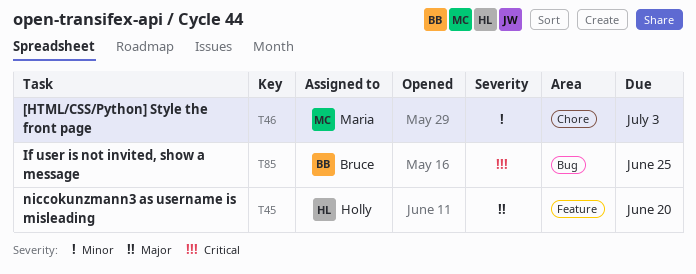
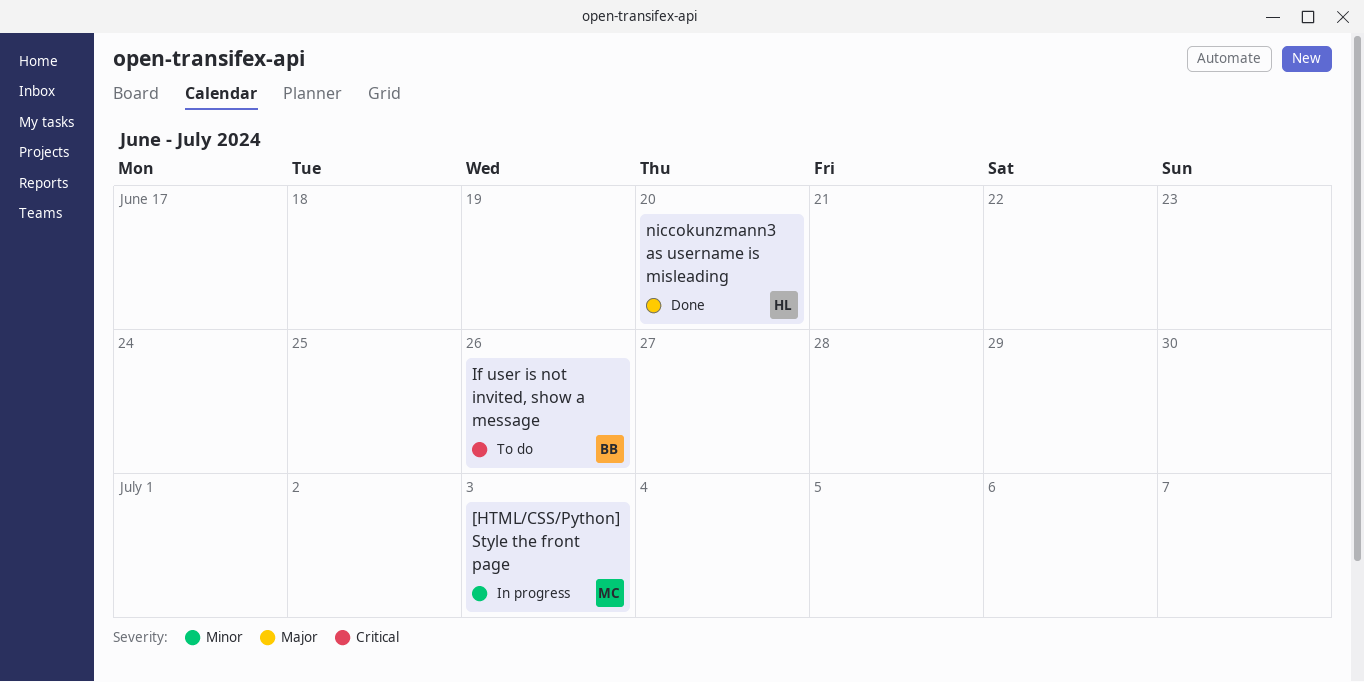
If user is not invited, show a message, due: Jun 25 -> Jun 26

